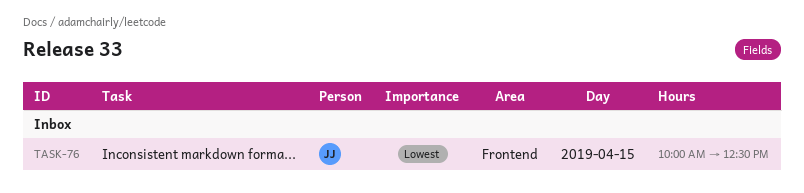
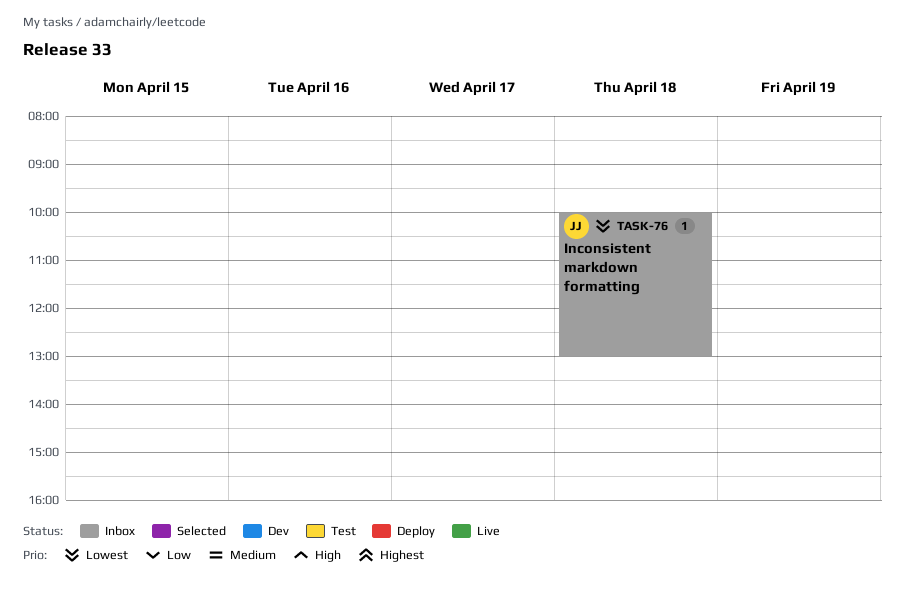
TASK-76, day: Apr 15 -> Apr 18
TASK-76, ends: 12:30 -> 13:00

